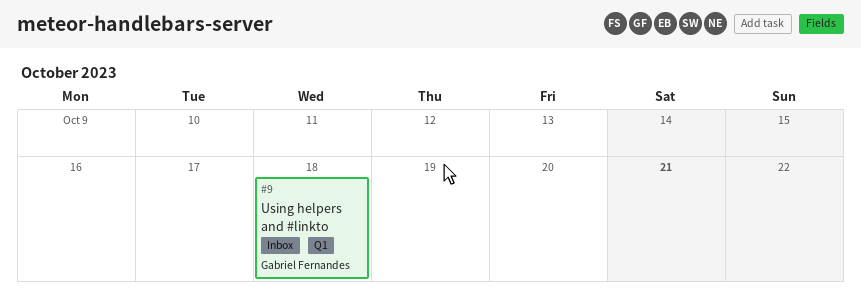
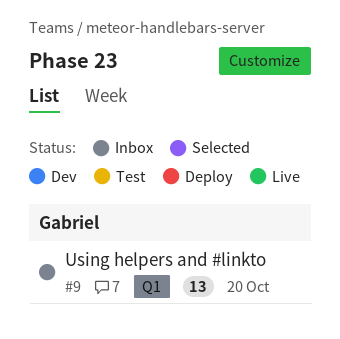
#9, due: Oct 18 -> Oct 20

